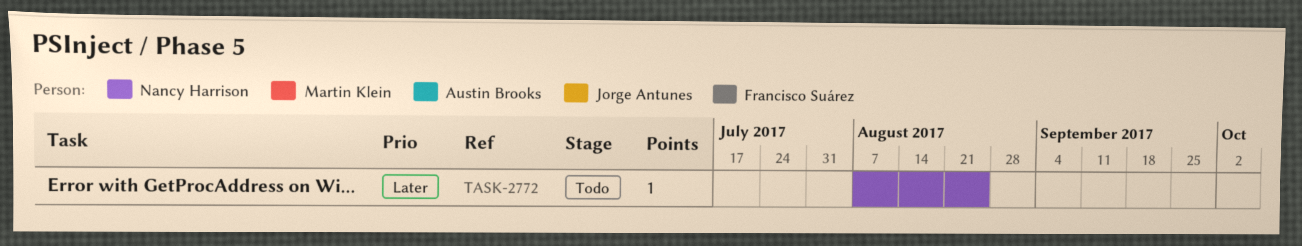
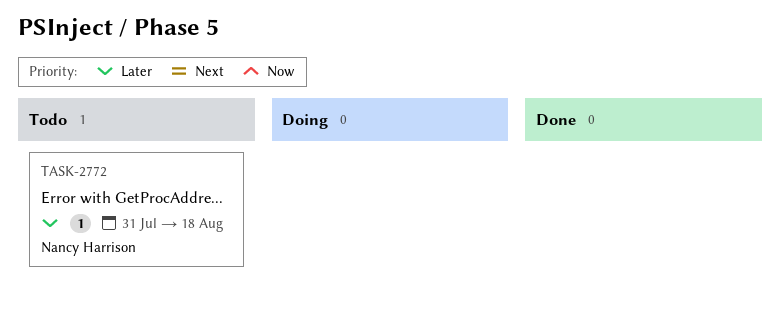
TASK-2772, start: Aug 7 -> Jul 31
TASK-2772, due: Aug 25 -> Aug 18

